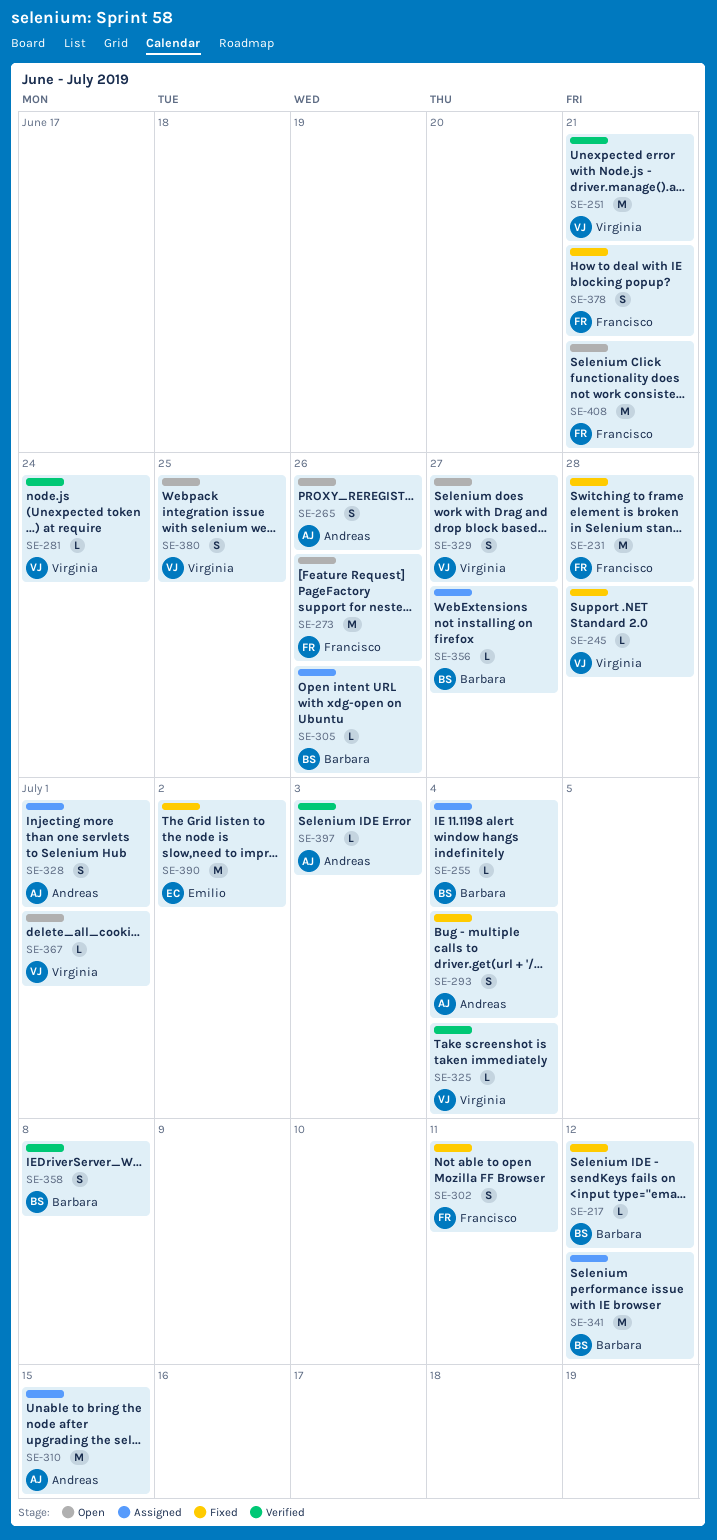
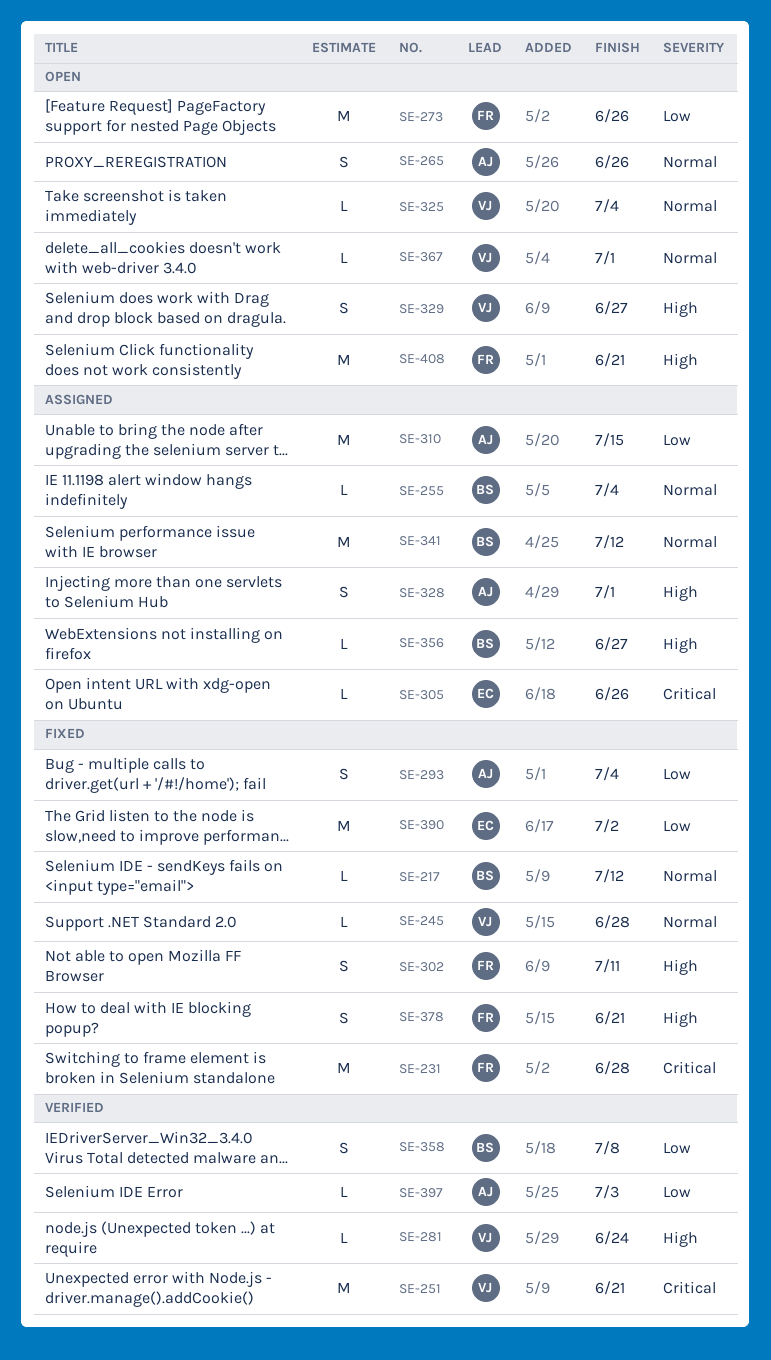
SE-305, owner: Barbara -> Emilio
SE-325, status: Verified -> Open
SE-380: present -> none

